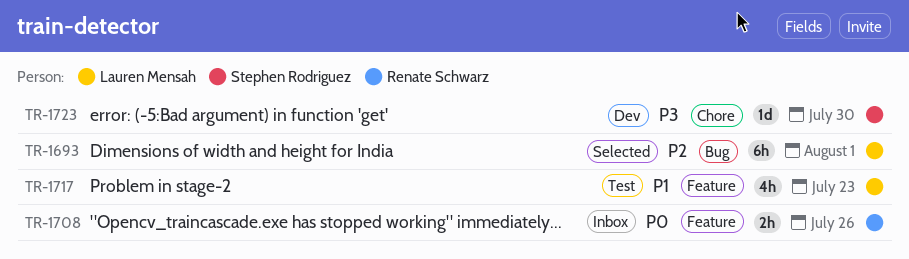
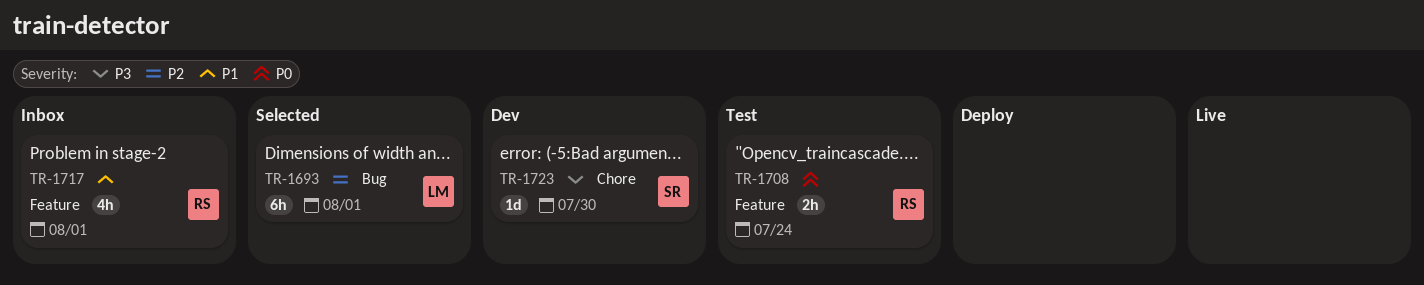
TR-1708, status: Inbox -> Test
TR-1708, due: Jul 26 -> Jul 24
TR-1717, status: Test -> Inbox
TR-1717, owner: Lauren Mensah -> Renate Schwarz
TR-1717, due: Jul 23 -> Aug 1

